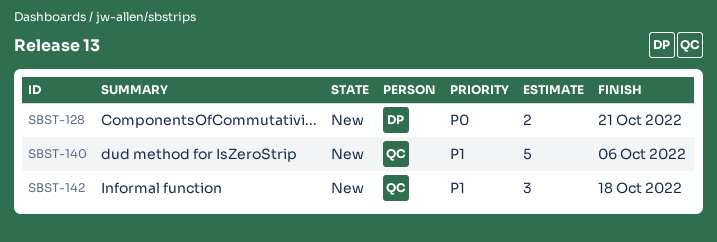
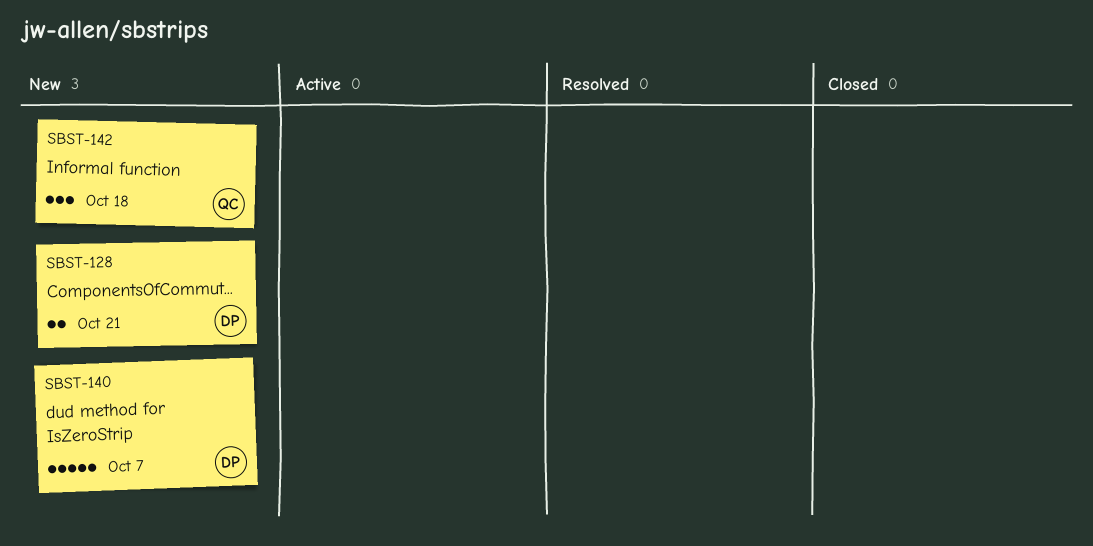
SBST-140, owner: QC -> DP
SBST-140, due: Oct 6 -> Oct 7

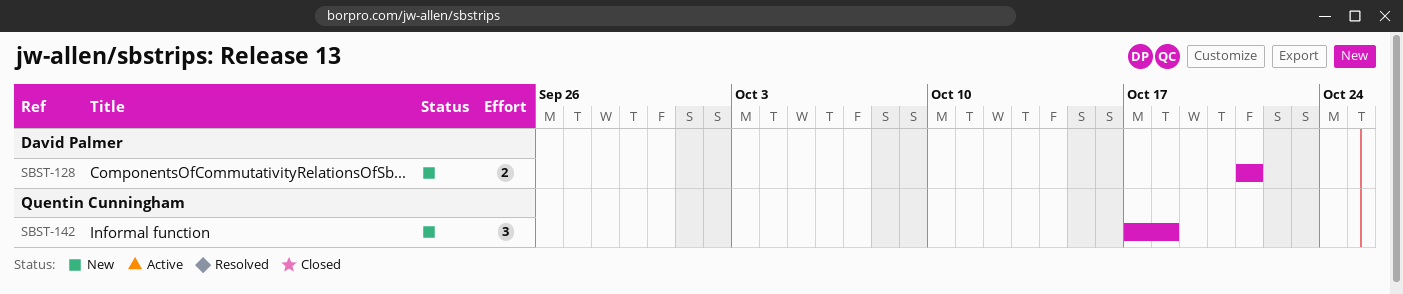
SBST-140: present -> none

